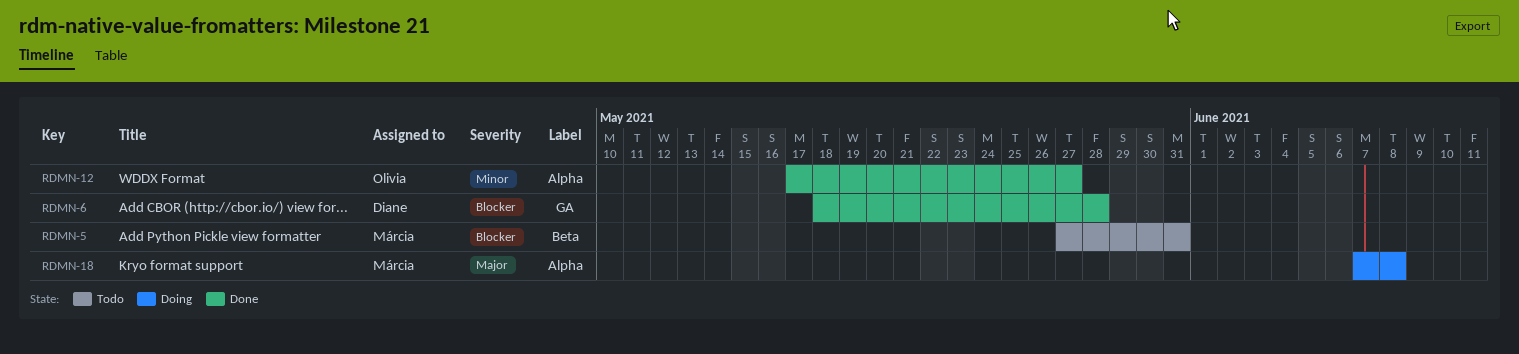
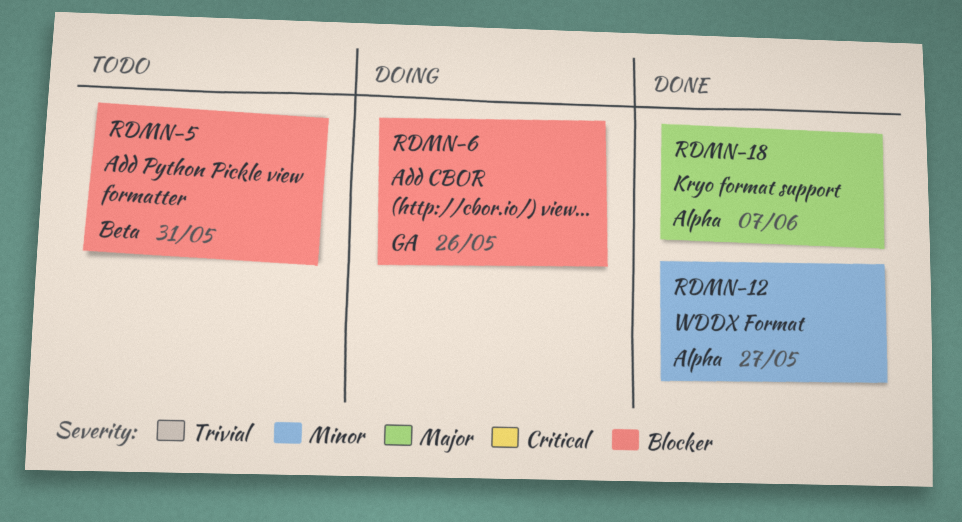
RDMN-6, status: Done -> Doing
RDMN-6, due: May 28 -> May 26
RDMN-18, status: Doing -> Done
RDMN-18, due: Jun 8 -> Jun 7

